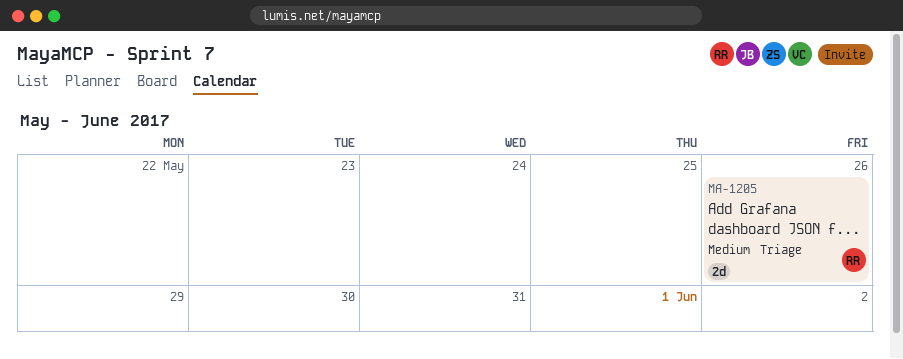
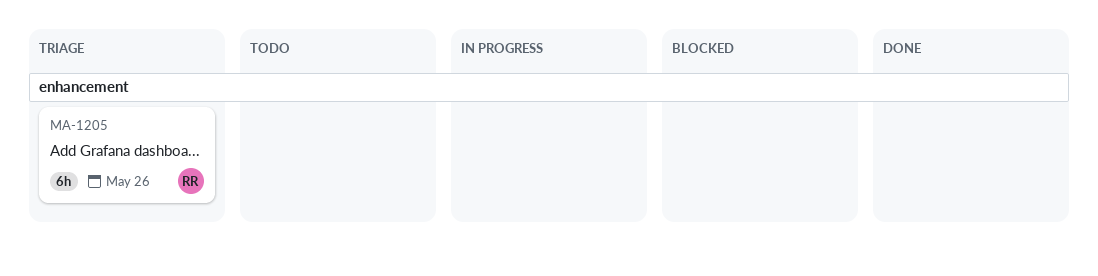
MA-1205, estimate: 2d -> 6h

